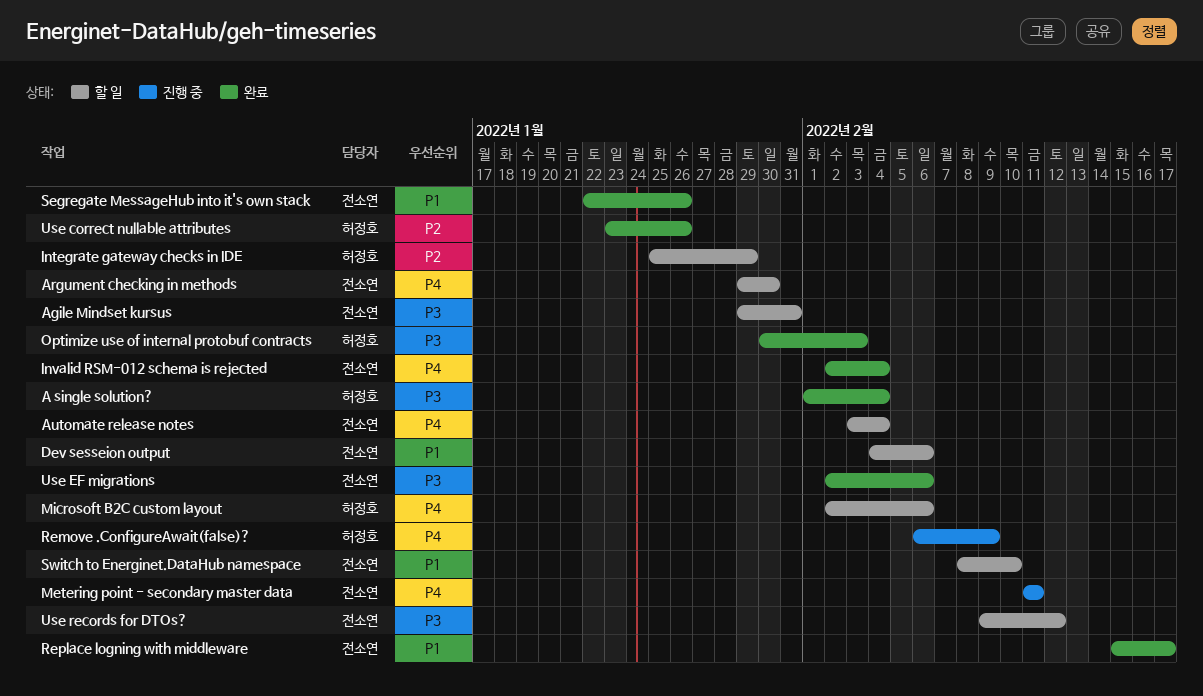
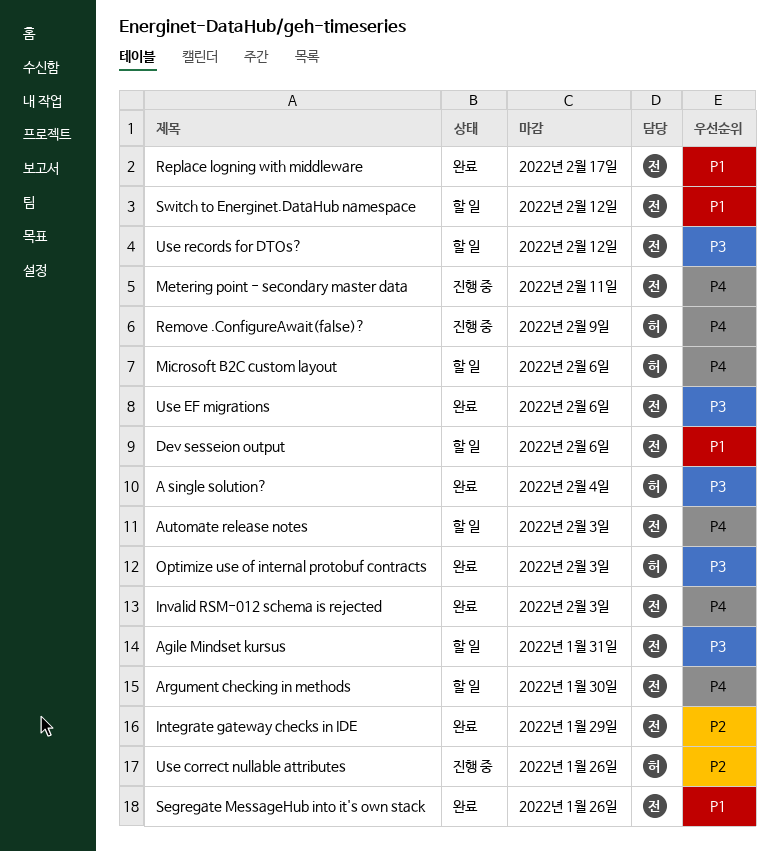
Automate release notes, due: Feb 4 -> Feb 3
Integrate gateway checks in IDE, status: 할 일 -> 완료
Integrate gateway checks in IDE, owner: 허정호 -> 전소연
Invalid RSM-012 schema is rejected, due: Feb 4 -> Feb 3
Switch to Energinet.DataHub namespace, due: Feb 10 -> Feb 12
Use correct nullable attributes, status: 완료 -> 진행 중

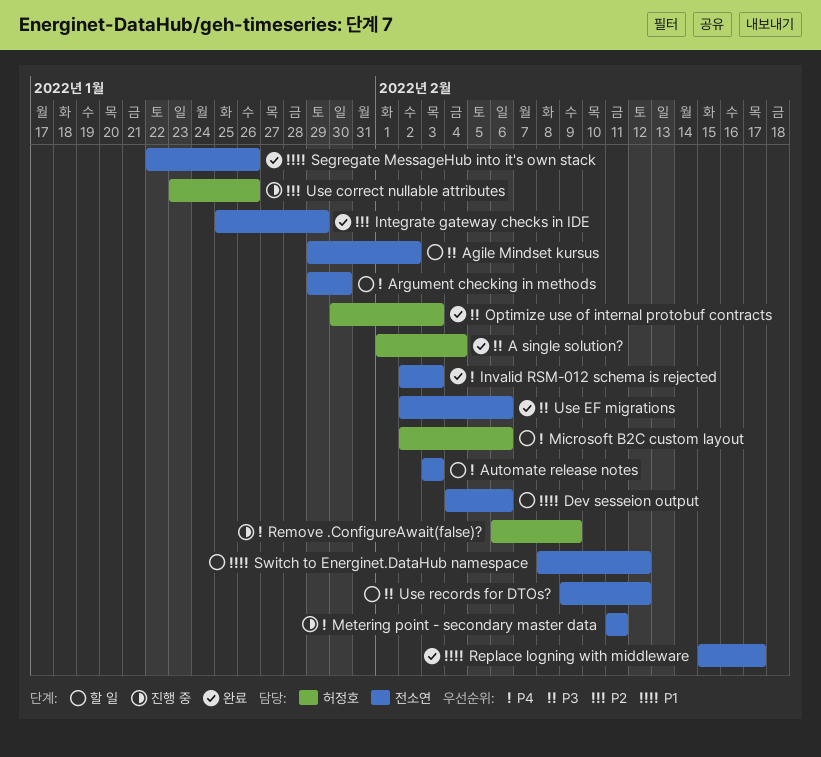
Agile Mindset kursus, due: Jan 31 -> Feb 2

